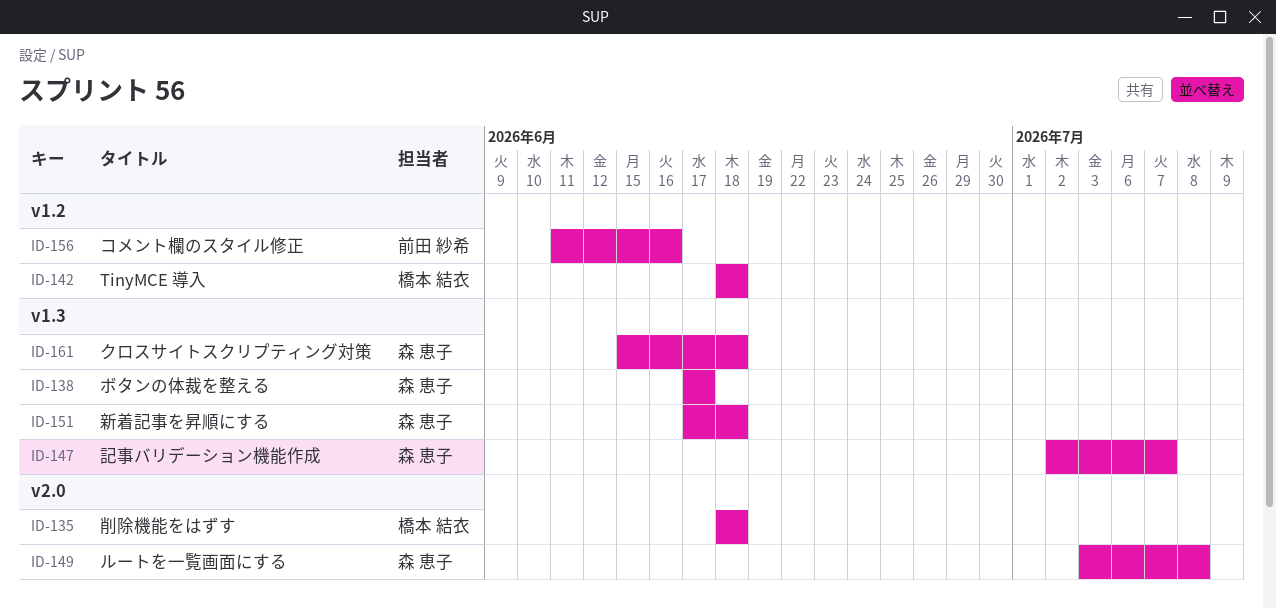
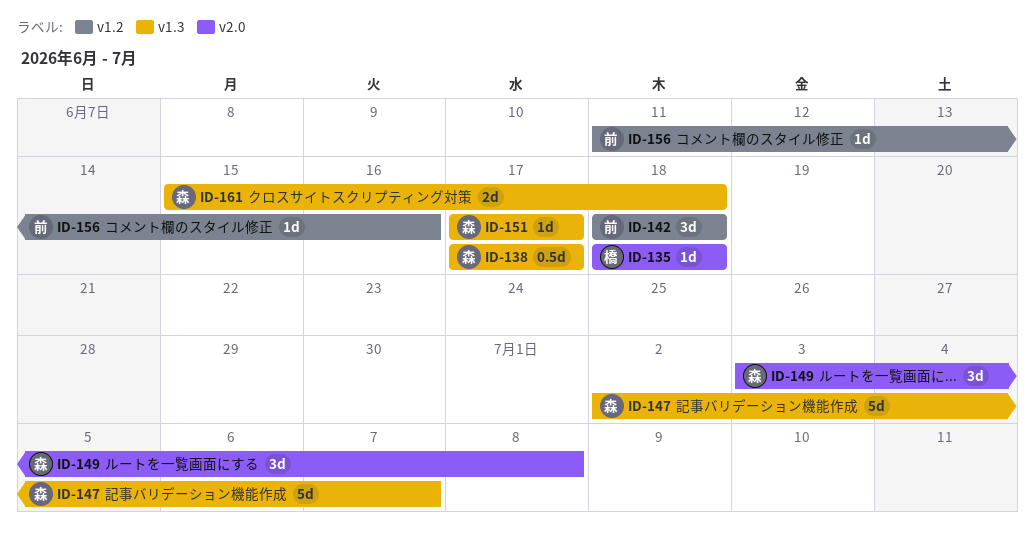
ID-142, owner: 橋本 結衣 -> 前田 紗希
ID-151, due: Jun 18 -> Jun 17

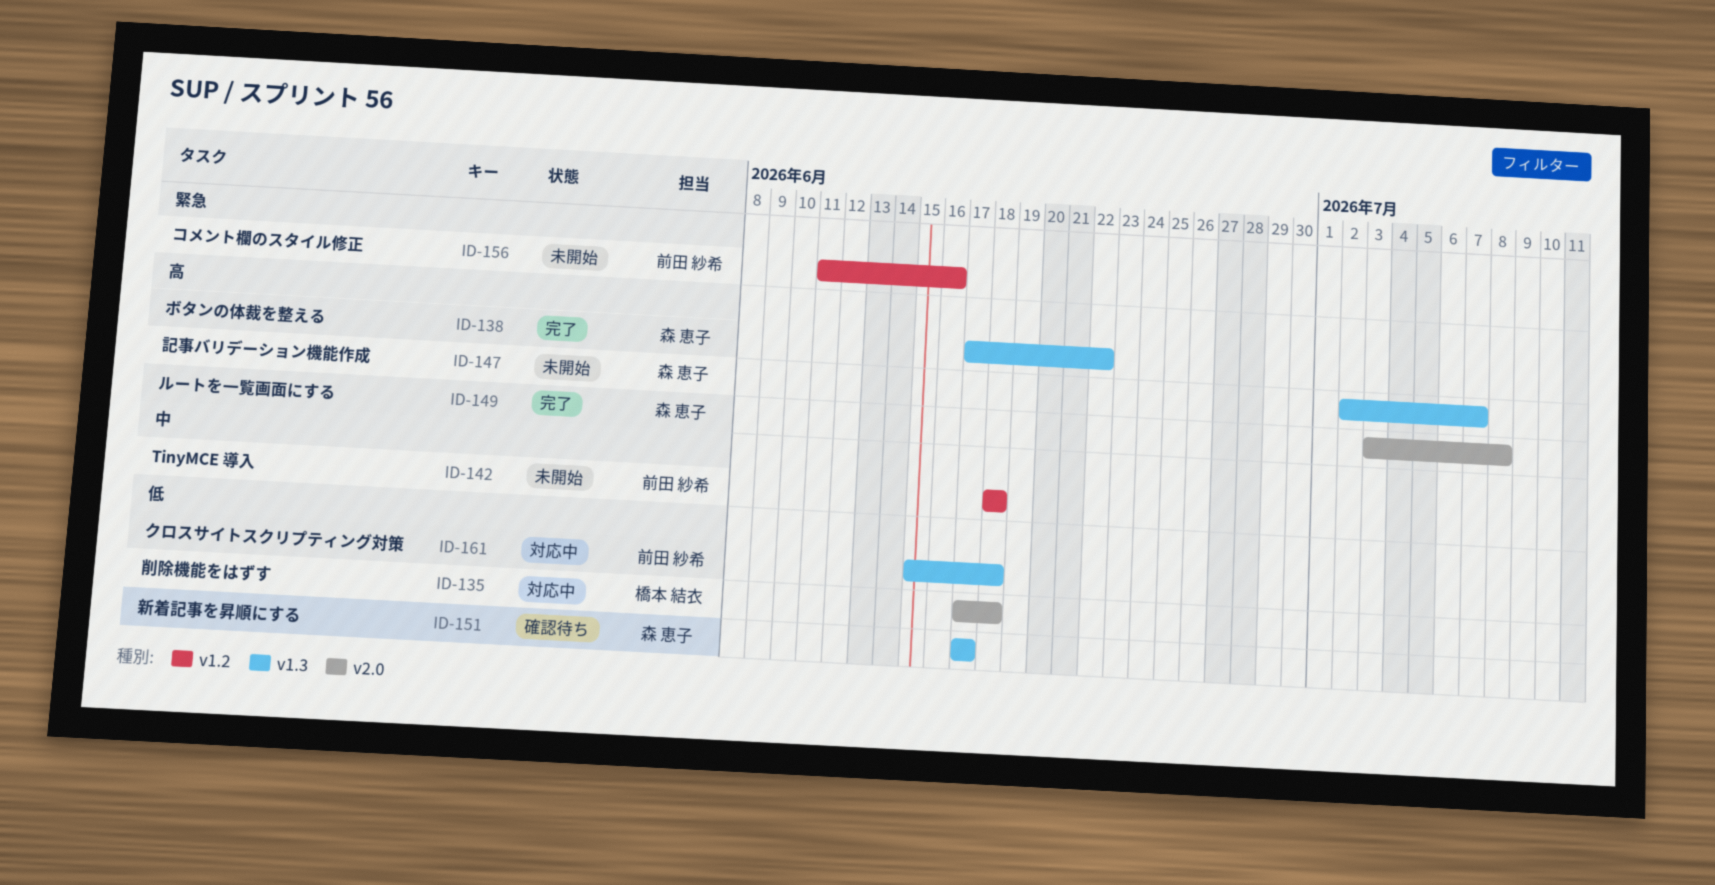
ID-135, start: Jun 18 -> Jun 17
ID-138, due: Jun 17 -> Jun 22
ID-161, owner: 森 恵子 -> 前田 紗希

